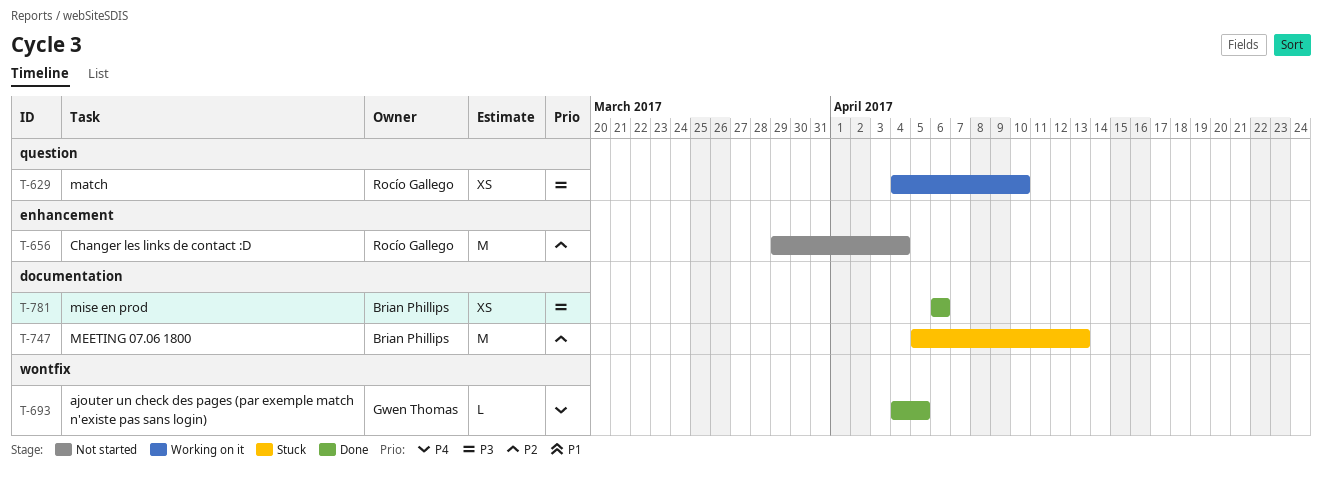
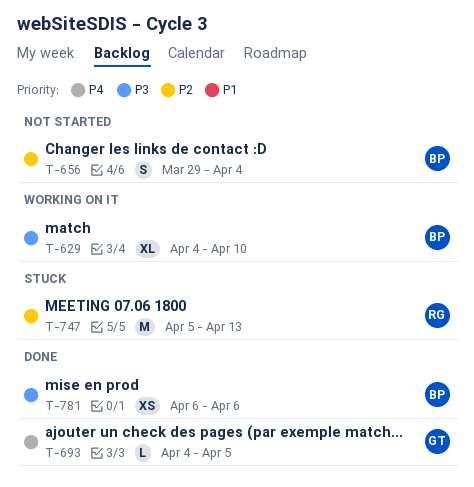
T-629, owner: Rocío Gallego -> Brian Phillips
T-629, estimate: XS -> XL
T-656, owner: Rocío Gallego -> Brian Phillips
T-656, estimate: M -> S
T-747, owner: Brian Phillips -> Rocío Gallego

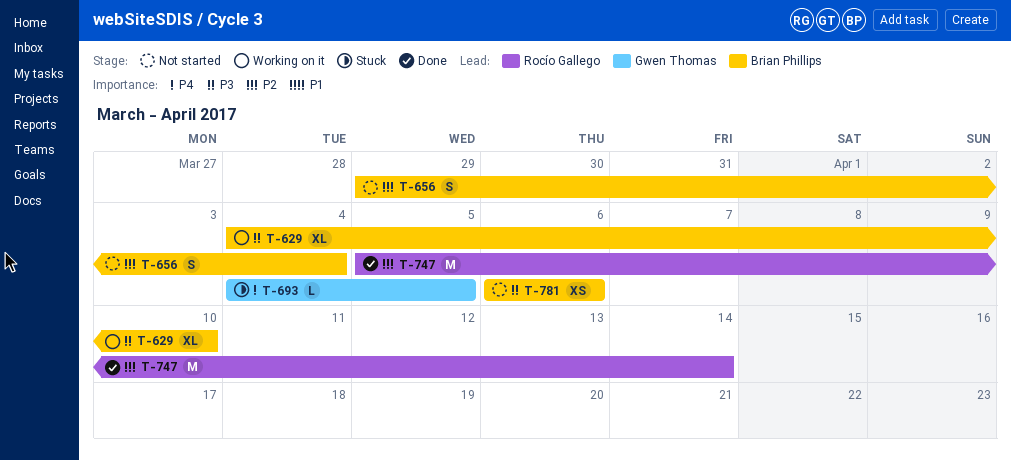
T-693, status: Done -> Stuck
T-747, status: Stuck -> Done
T-747, due: Apr 13 -> Apr 14
T-781, status: Done -> Not started

